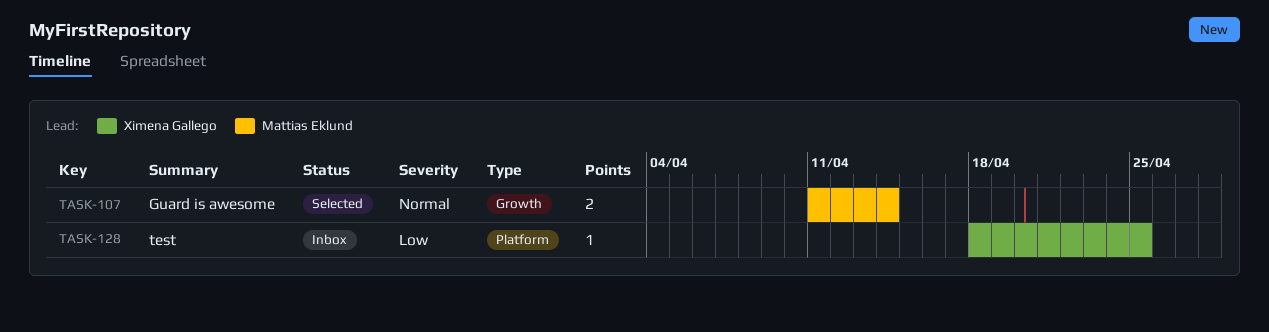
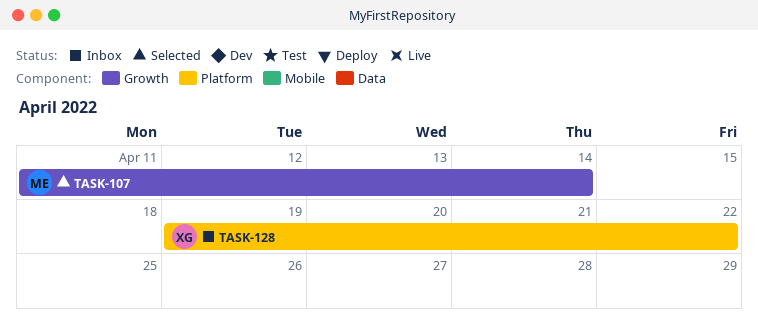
TASK-128, start: Apr 18 -> Apr 19
TASK-128, due: Apr 25 -> Apr 22

